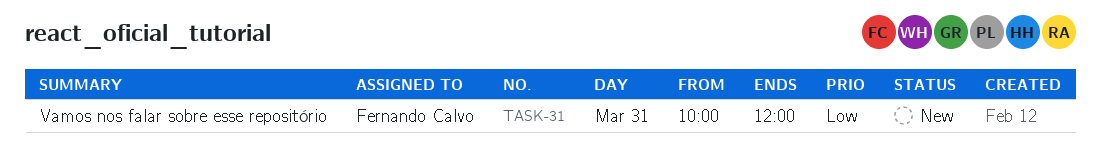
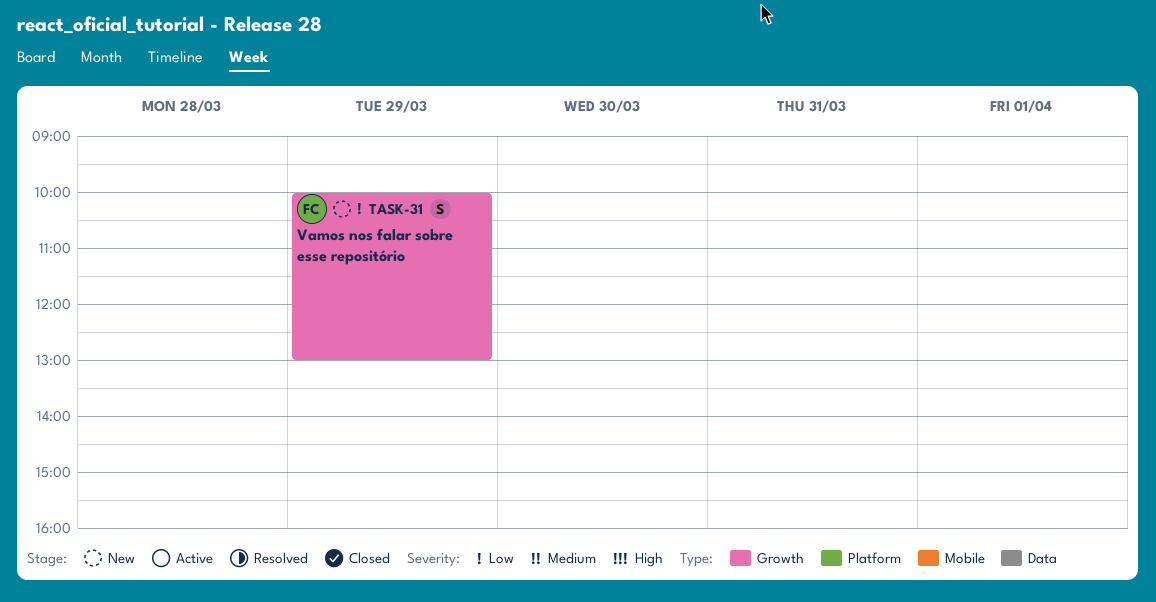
TASK-31, day: Mar 31 -> Mar 29
TASK-31, ends: 12:00 -> 13:00

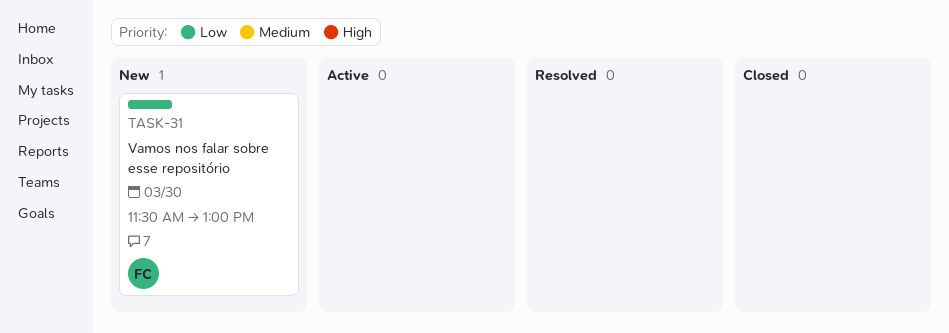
TASK-31, day: Mar 29 -> Mar 30
TASK-31, begins: 10:00 -> 11:30

